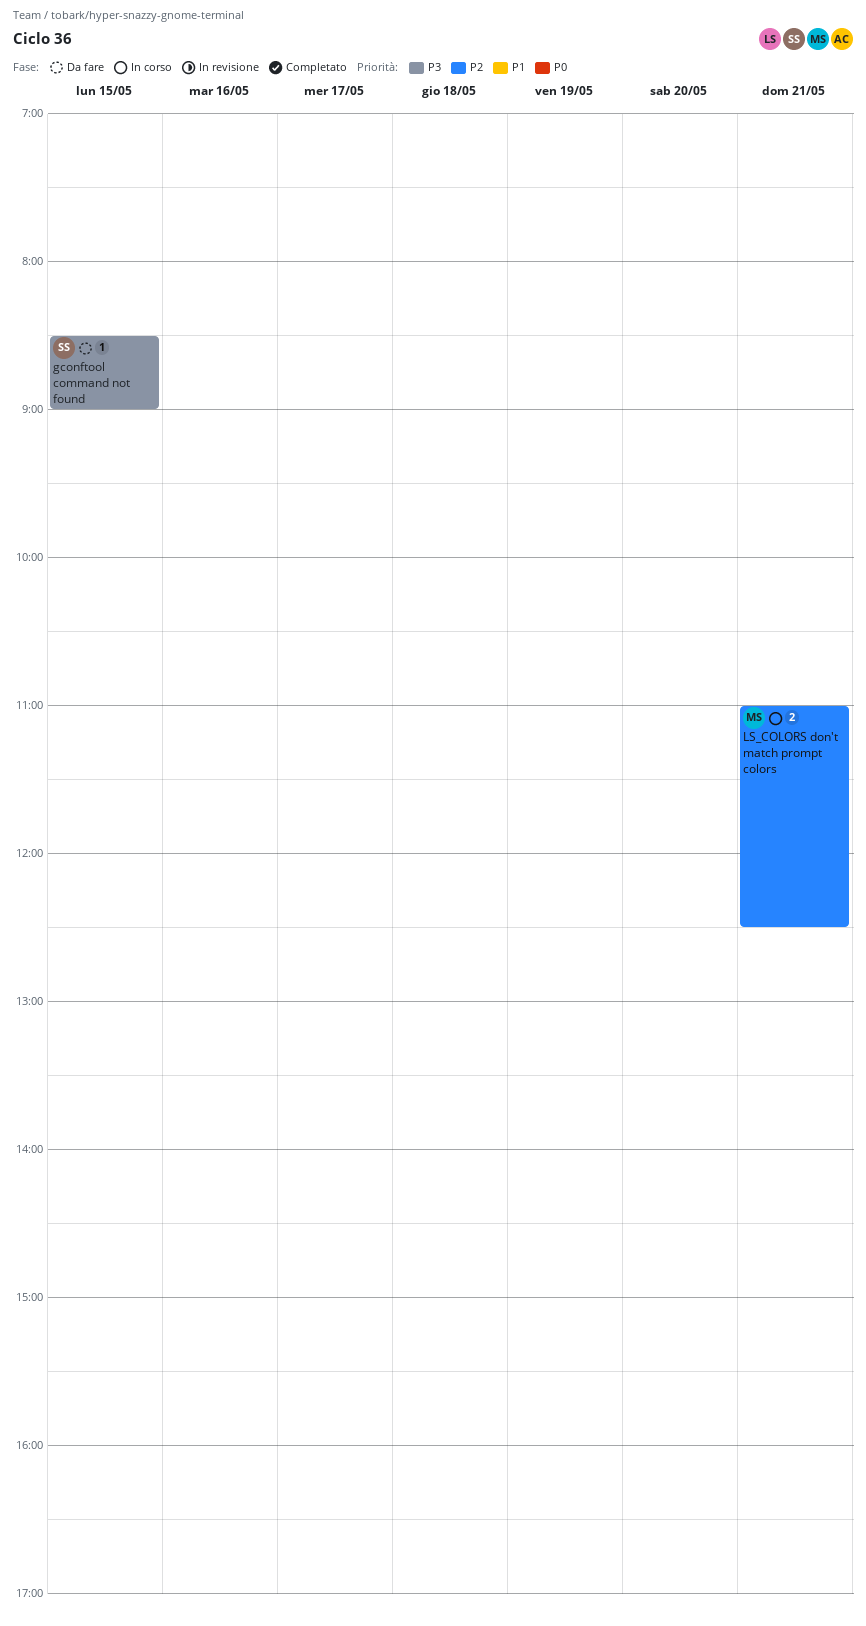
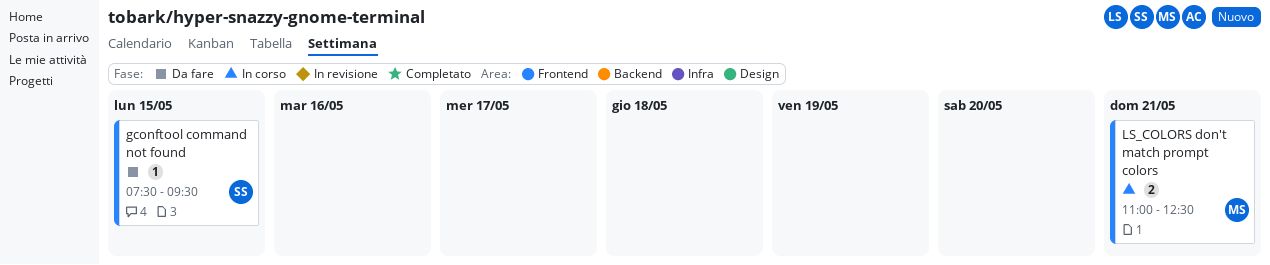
gconftool command not found, begins: 08:30 -> 07:30
gconftool command not found, ends: 09:00 -> 09:30

